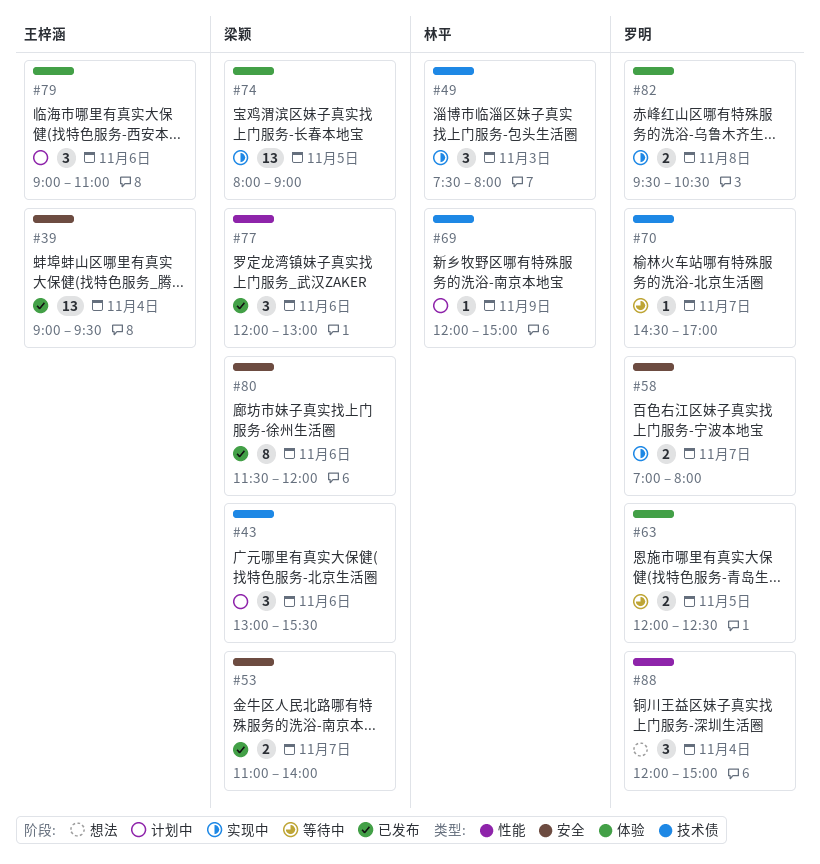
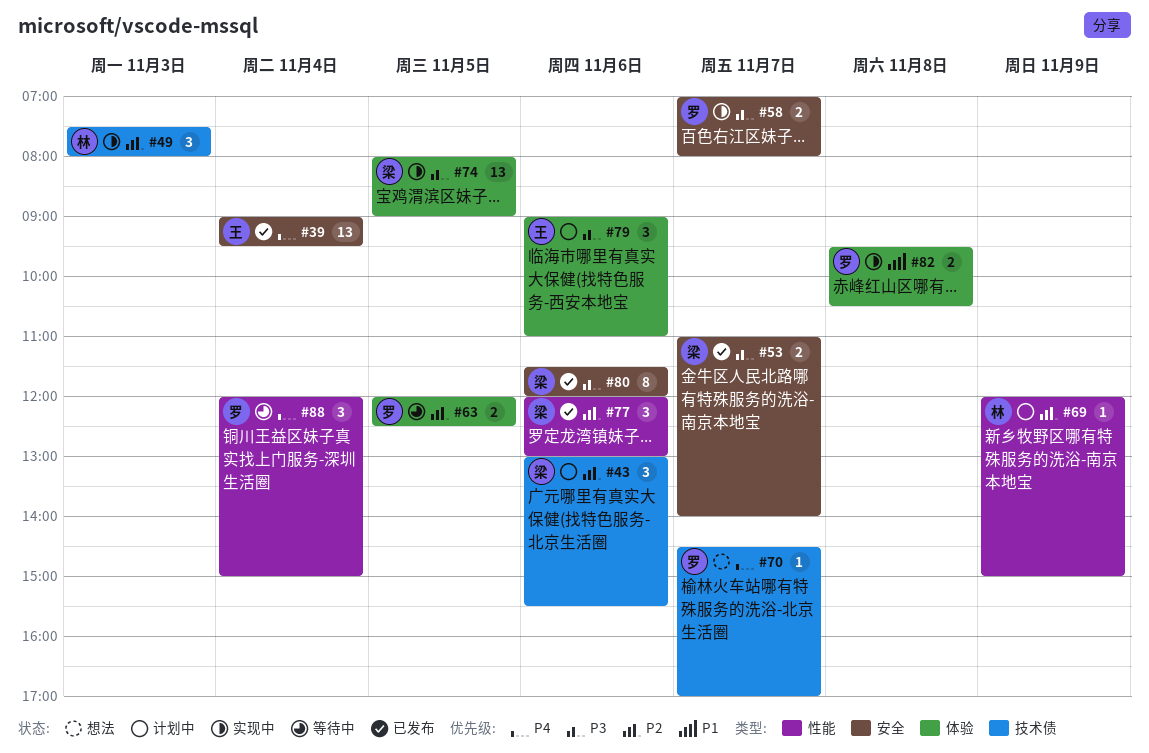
#69, label: 技术债 -> 性能
#70, status: 等待中 -> 想法
#88, status: 想法 -> 等待中

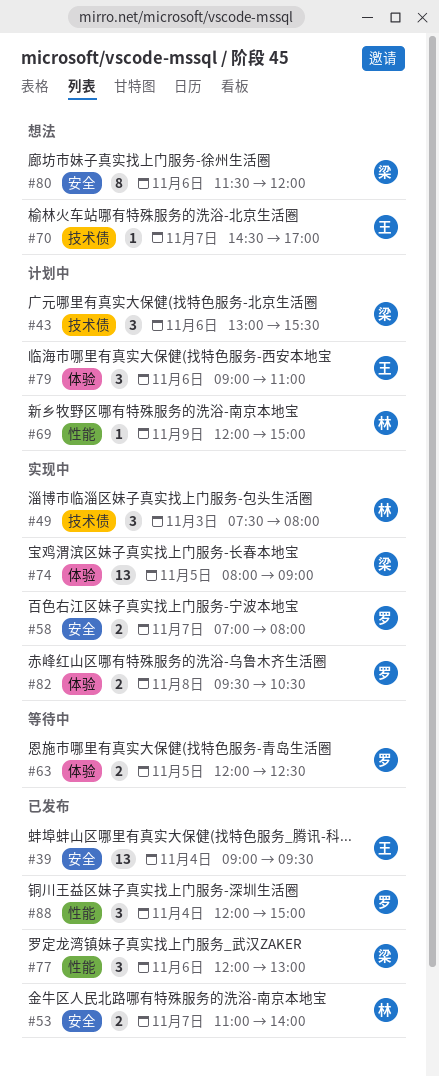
#53, owner: 梁 -> 林
#70, owner: 罗 -> 王
#80, status: 已发布 -> 想法
#88, status: 等待中 -> 已发布

